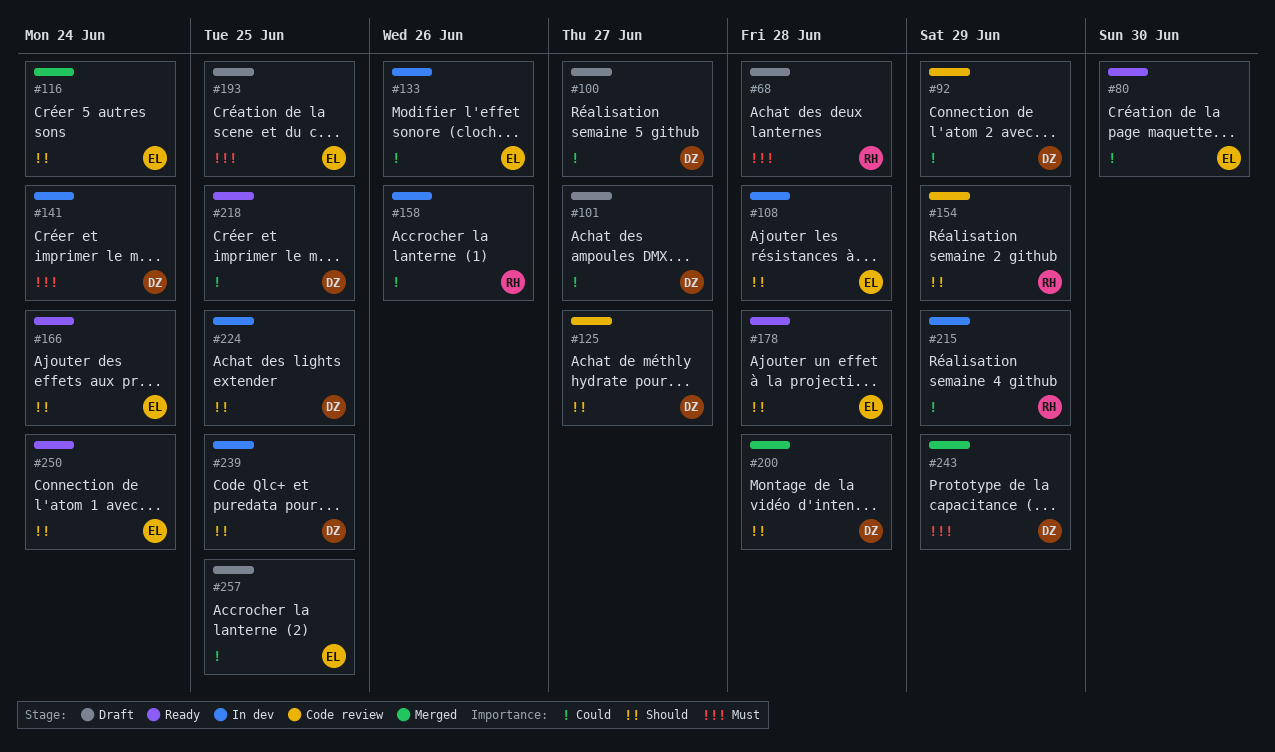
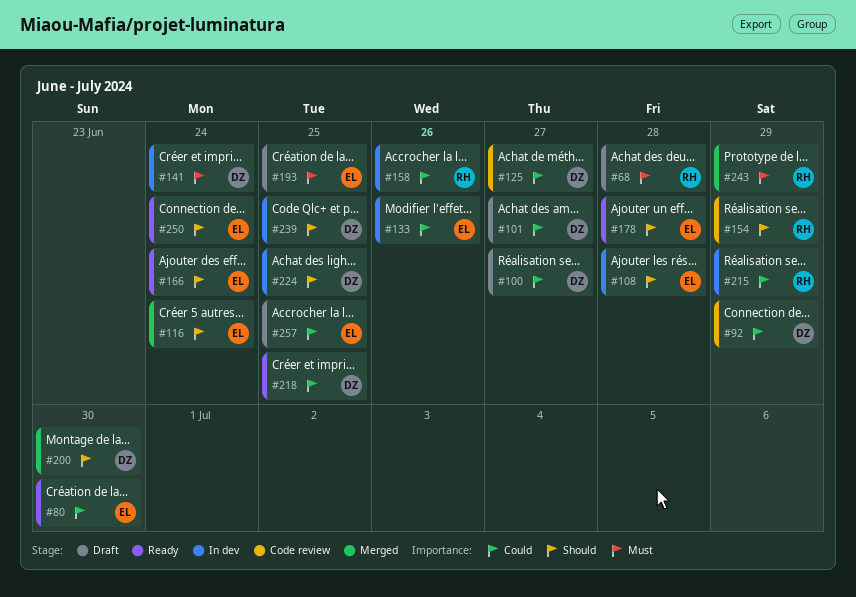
#125, priority: Should -> Could
#200, due: Jun 28 -> Jun 30
#243, owner: DZ -> RH

